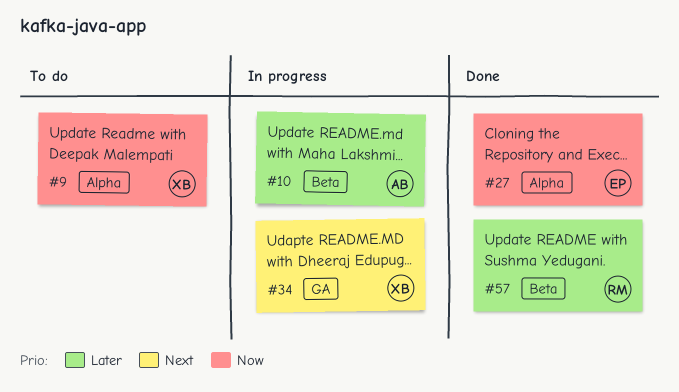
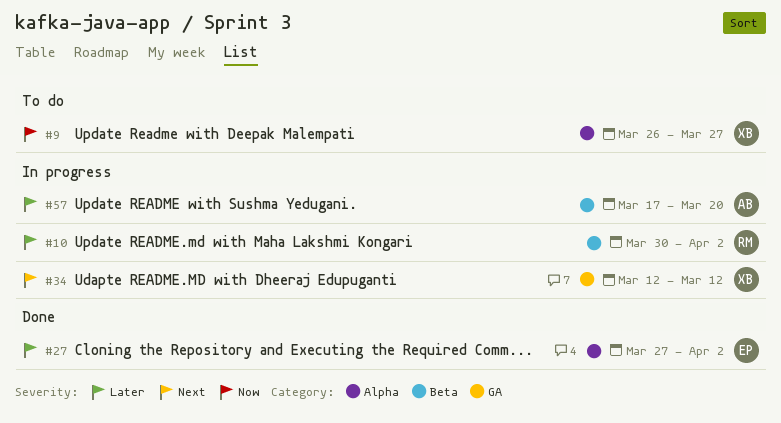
#10, owner: AB -> RM
#27, priority: Now -> Later
#57, status: Done -> In progress
#57, owner: RM -> AB

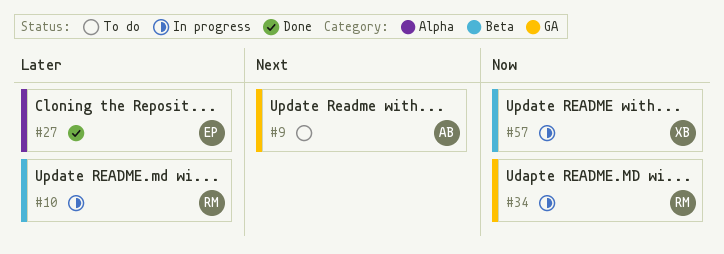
#9, owner: XB -> AB
#9, priority: Now -> Next
#9, label: Alpha -> GA
#34, owner: XB -> RM
#34, priority: Next -> Now
#57, owner: AB -> XB
#57, priority: Later -> Now

